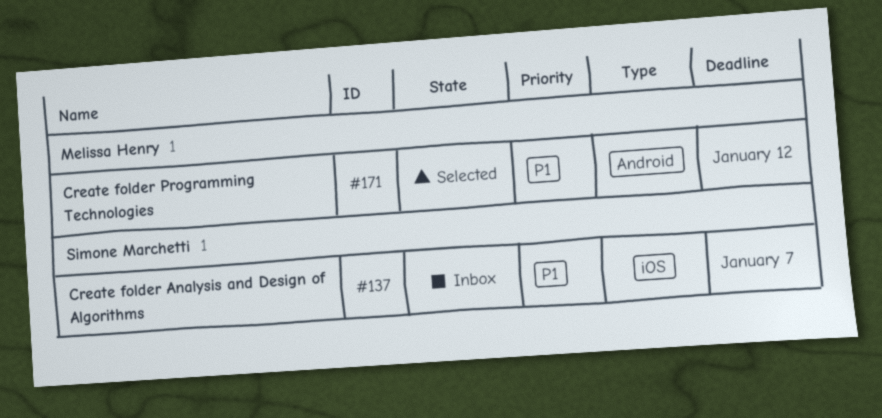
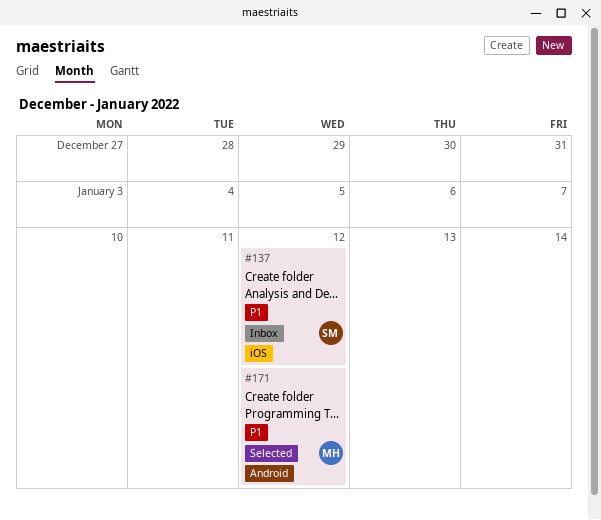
#137, due: Jan 7 -> Jan 12

